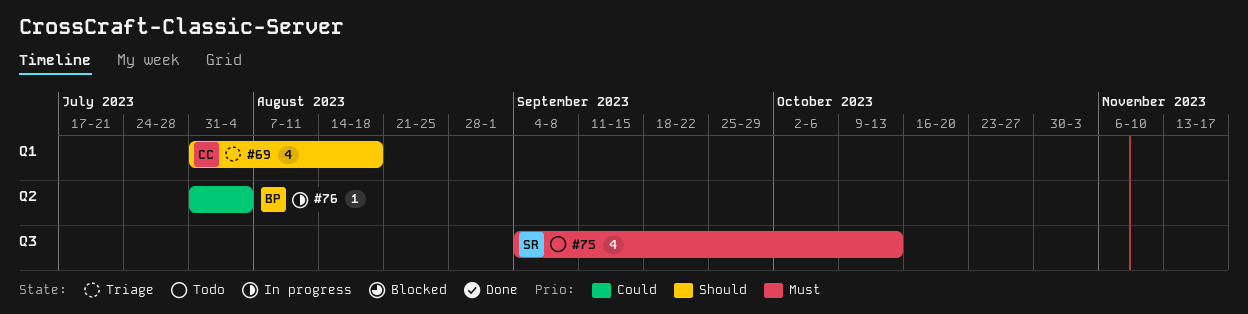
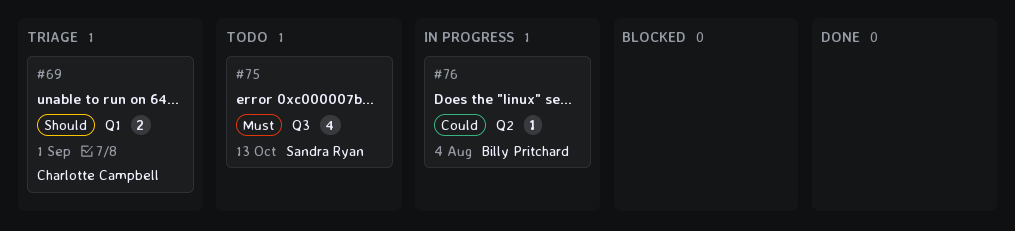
#69, estimate: 4 -> 2
#69, due: Aug 18 -> Sep 1

